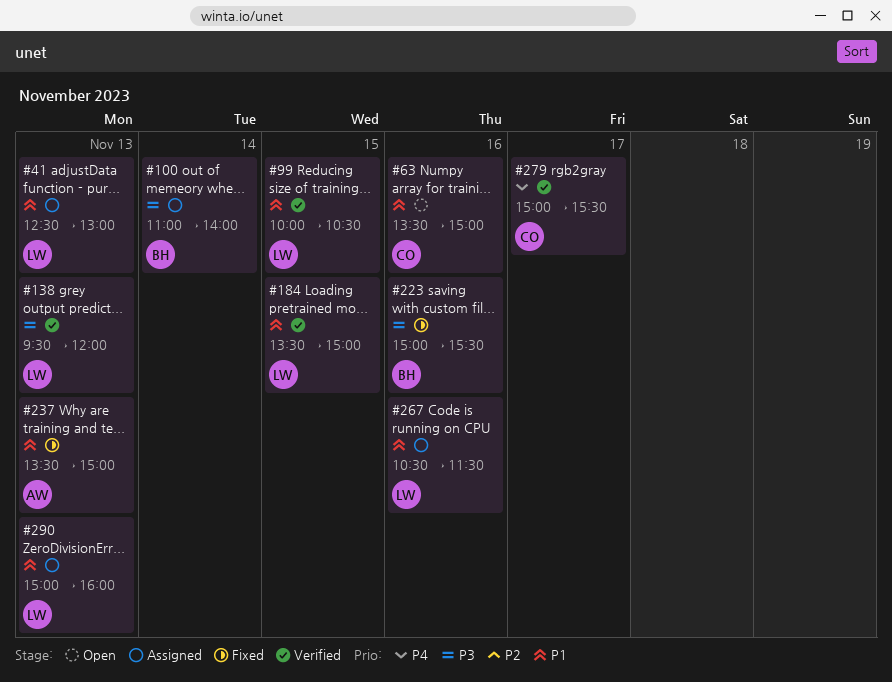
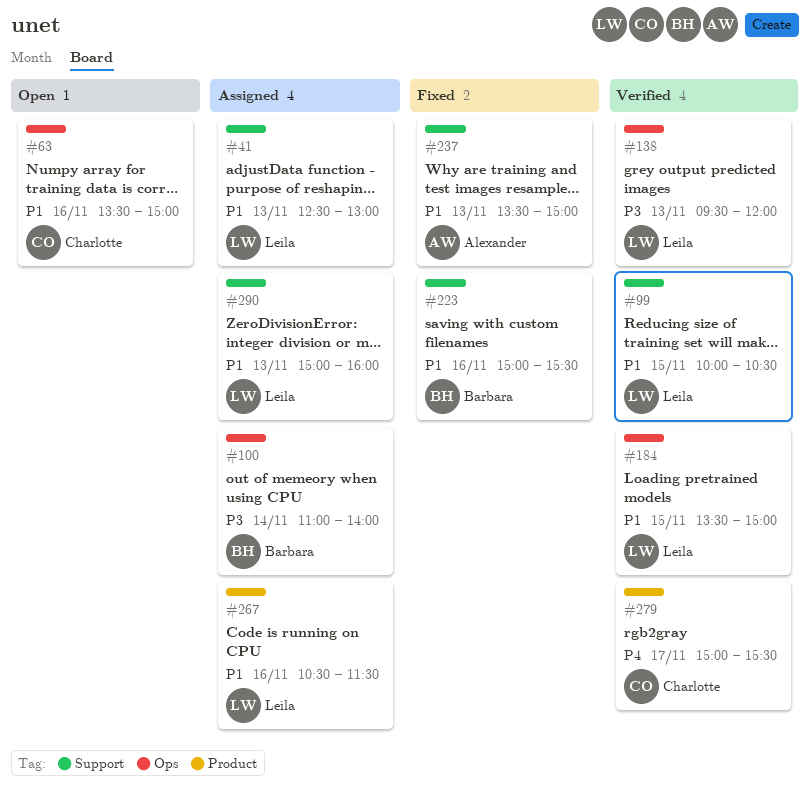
#223, priority: P3 -> P1

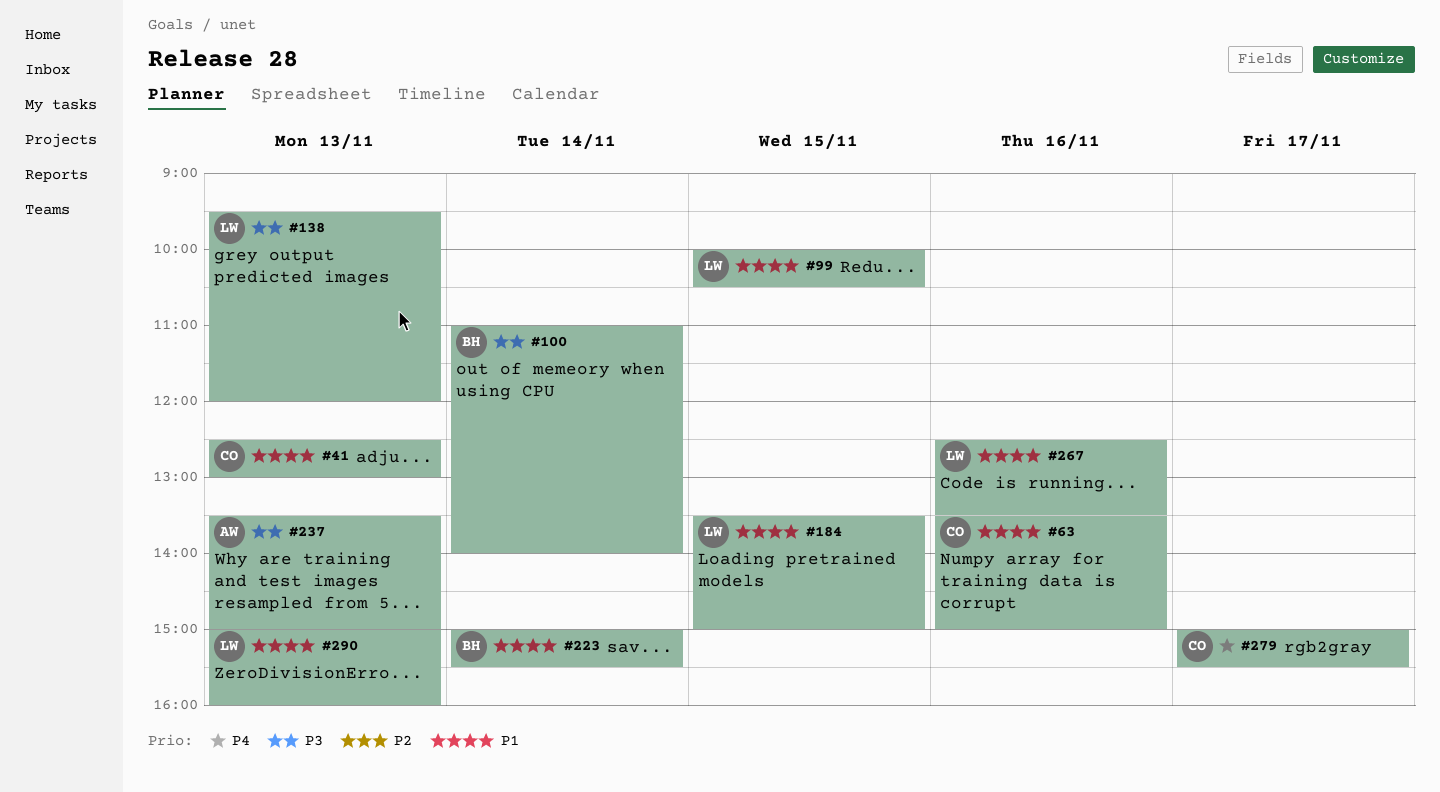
#41, owner: Leila -> Charlotte
#223, day: Nov 16 -> Nov 14
#237, priority: P1 -> P3
#267, begins: 10:30 -> 12:30
#267, ends: 11:30 -> 13:30

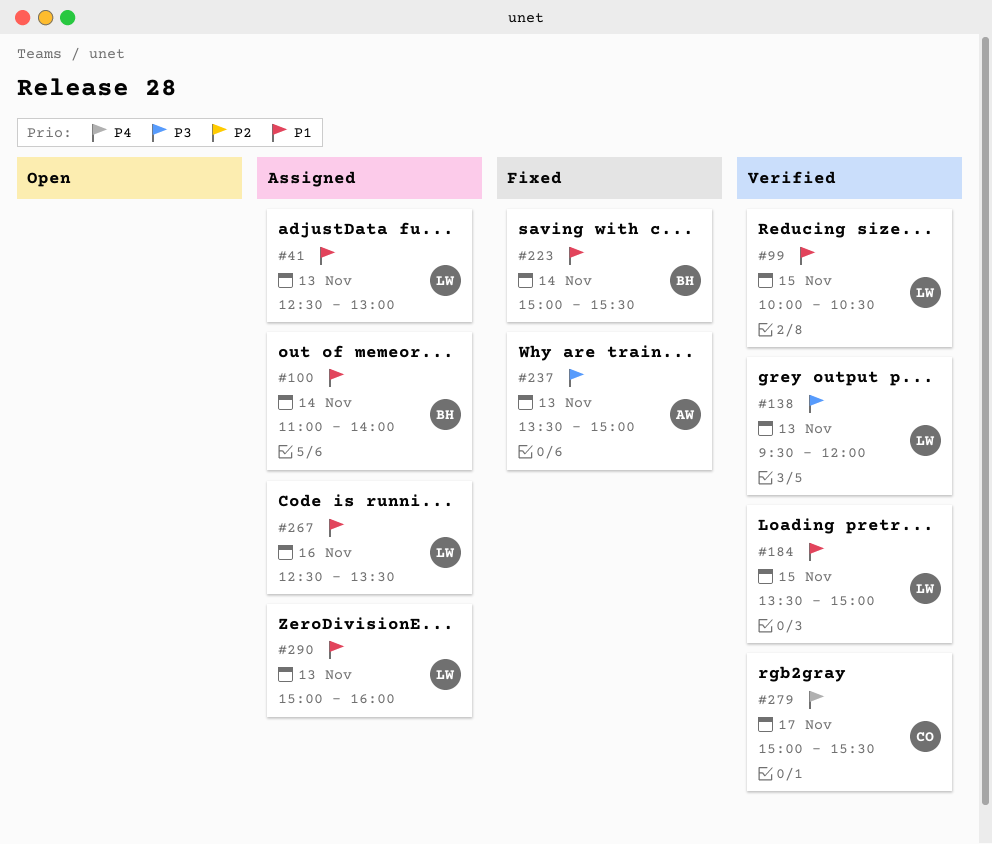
#41, owner: CO -> LW
#63: present -> none
#100, priority: P3 -> P1

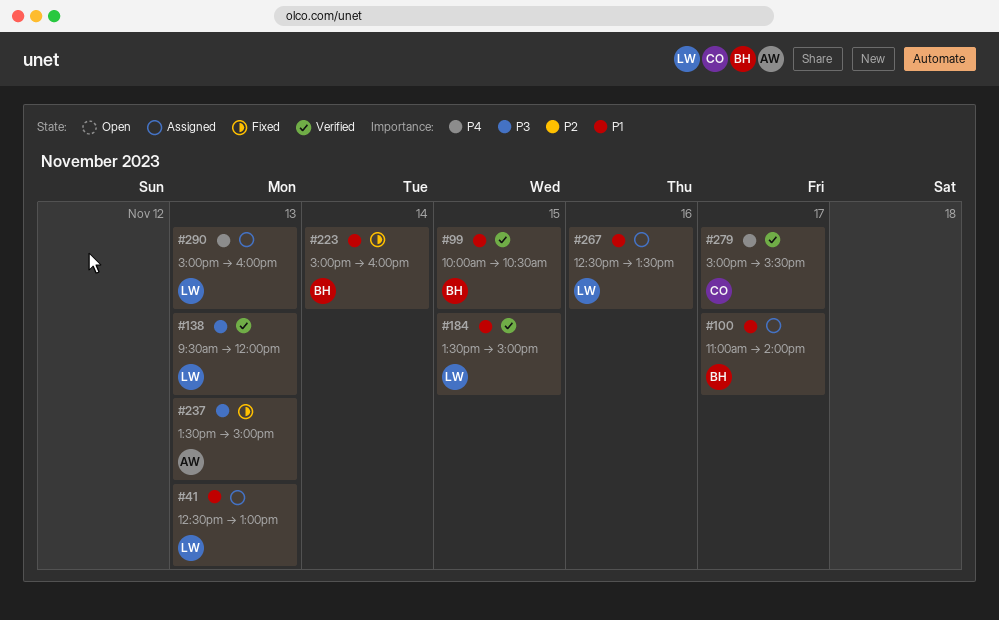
#99, owner: LW -> BH
#100, day: Nov 14 -> Nov 17
#223, ends: 15:30 -> 16:00
#290, priority: P1 -> P4

